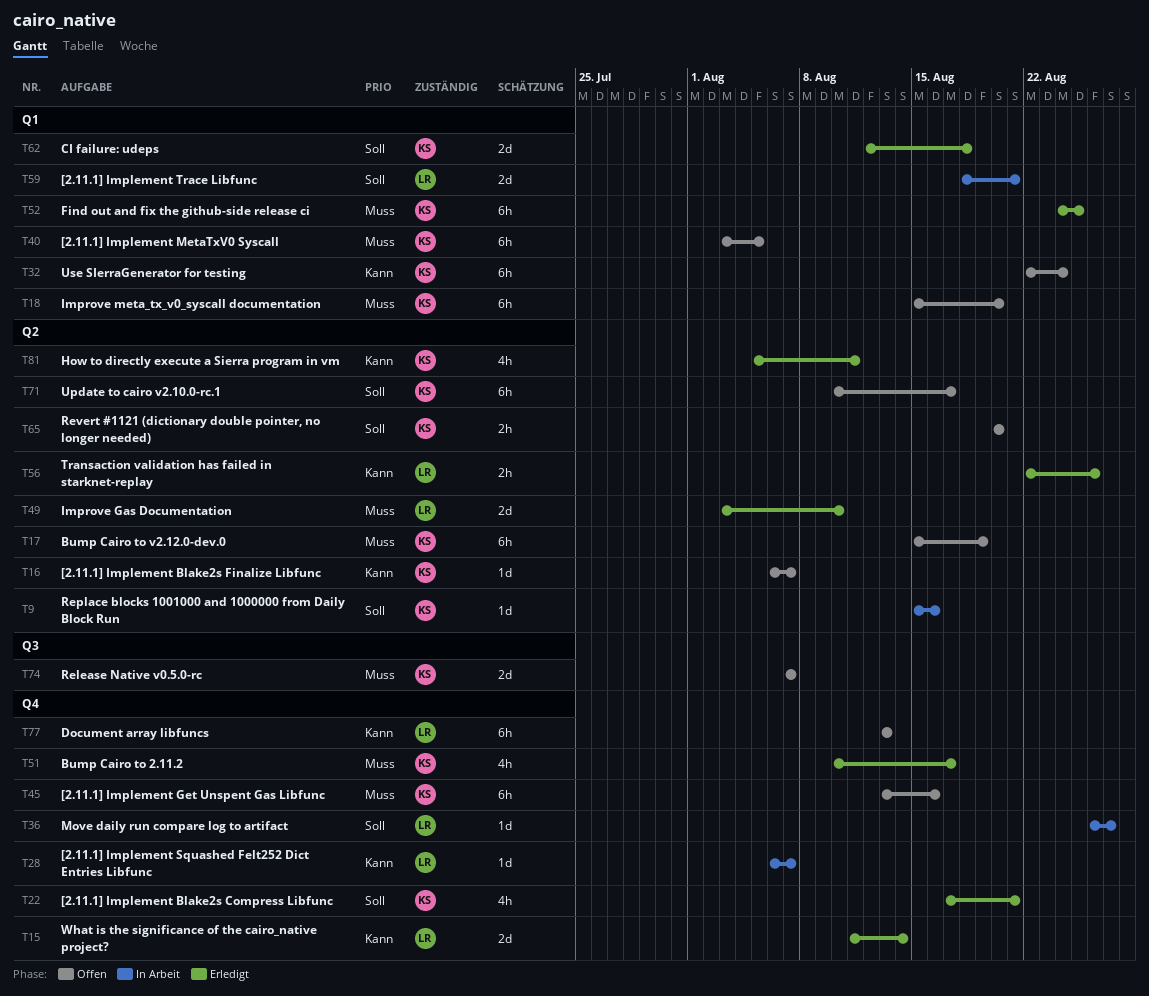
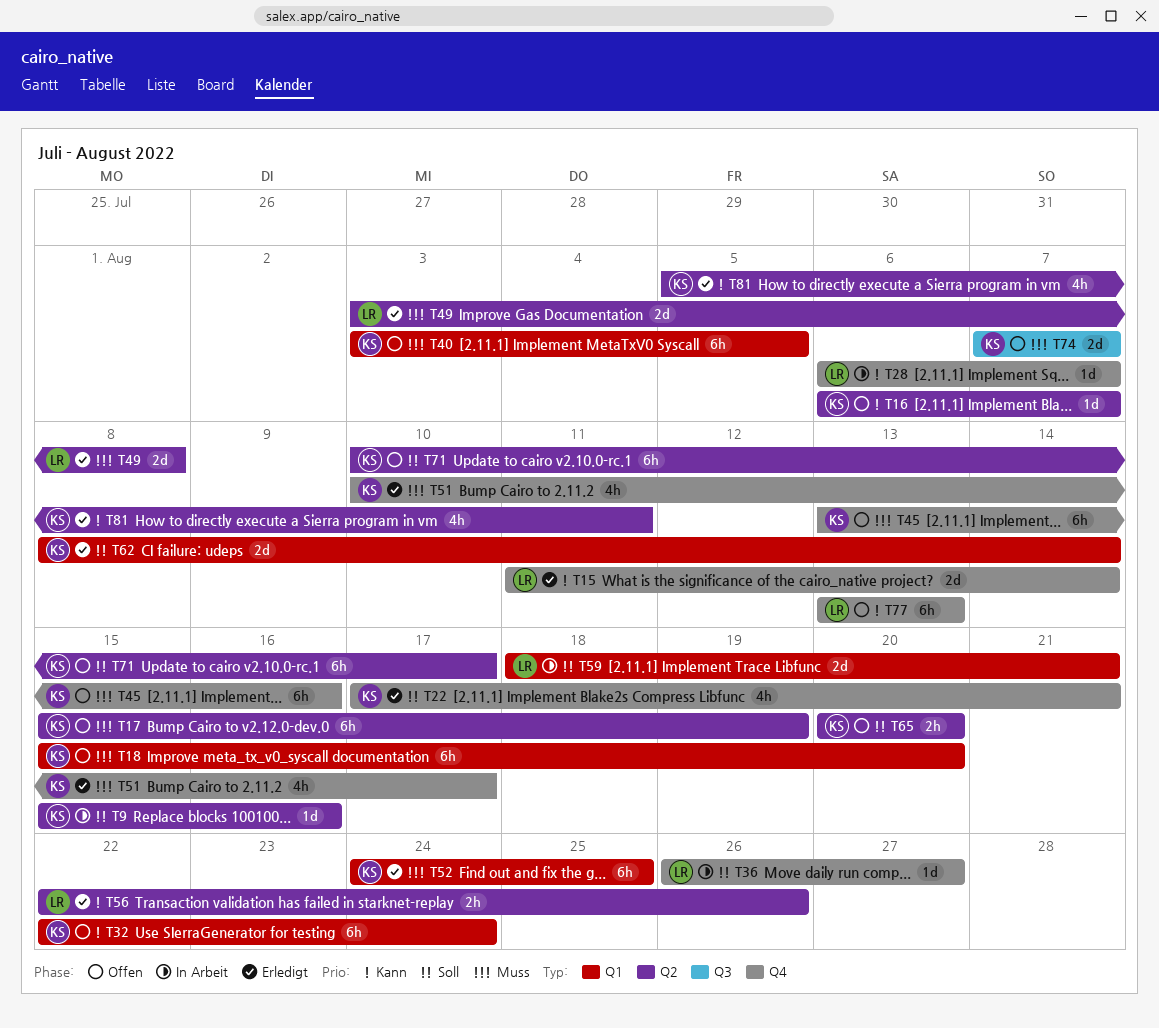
T49, due: Aug 10 -> Aug 8
T62, start: Aug 12 -> Aug 8
T62, due: Aug 18 -> Aug 14

